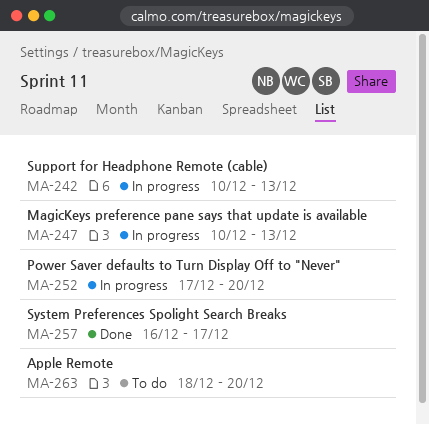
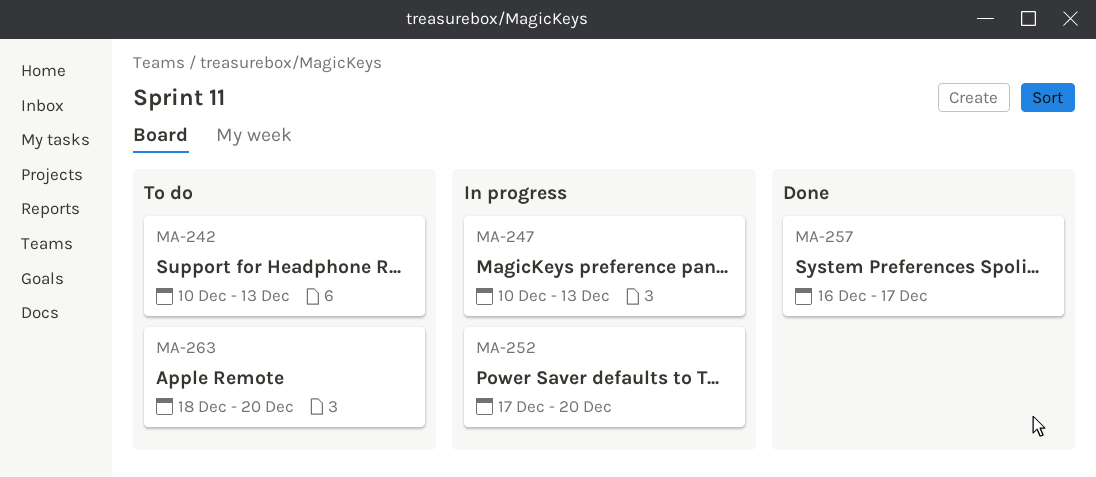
MA-242, status: In progress -> To do

